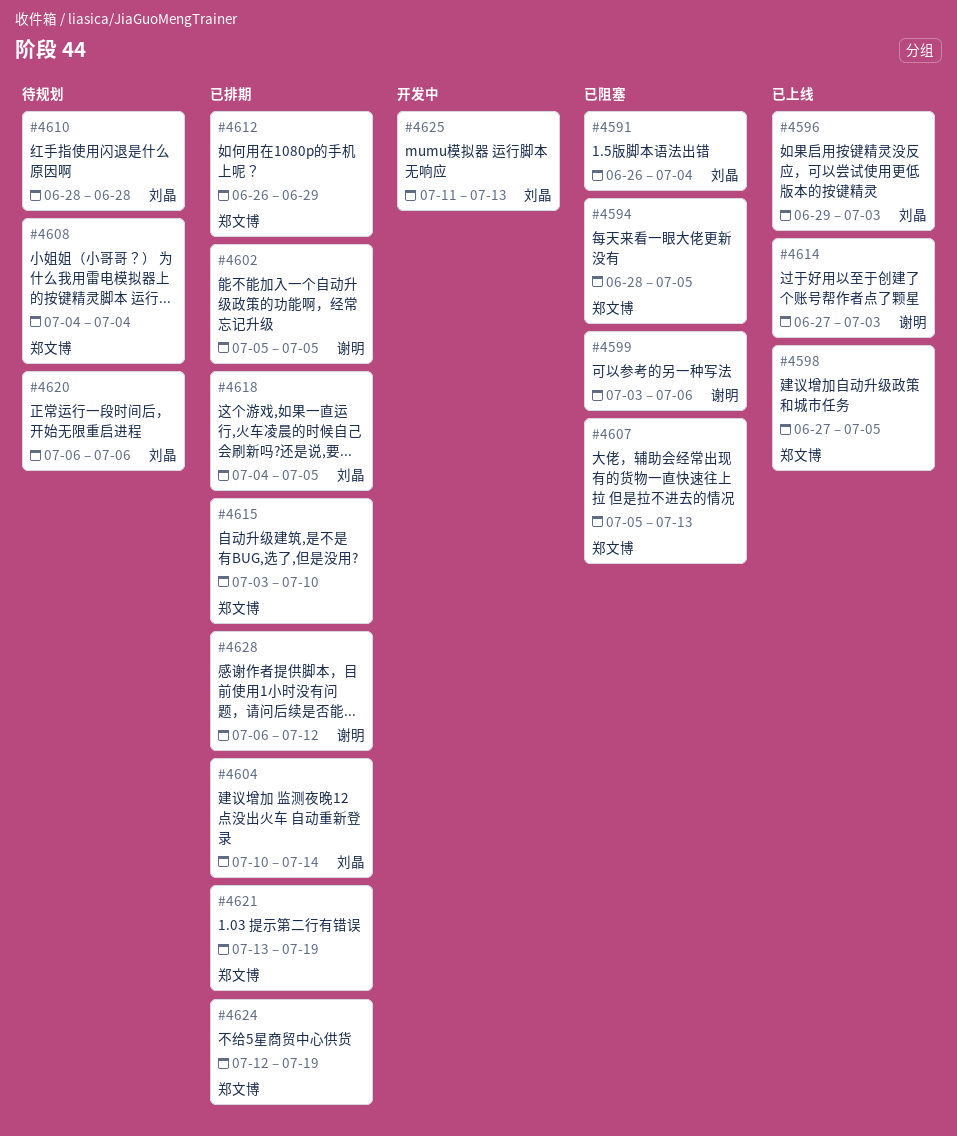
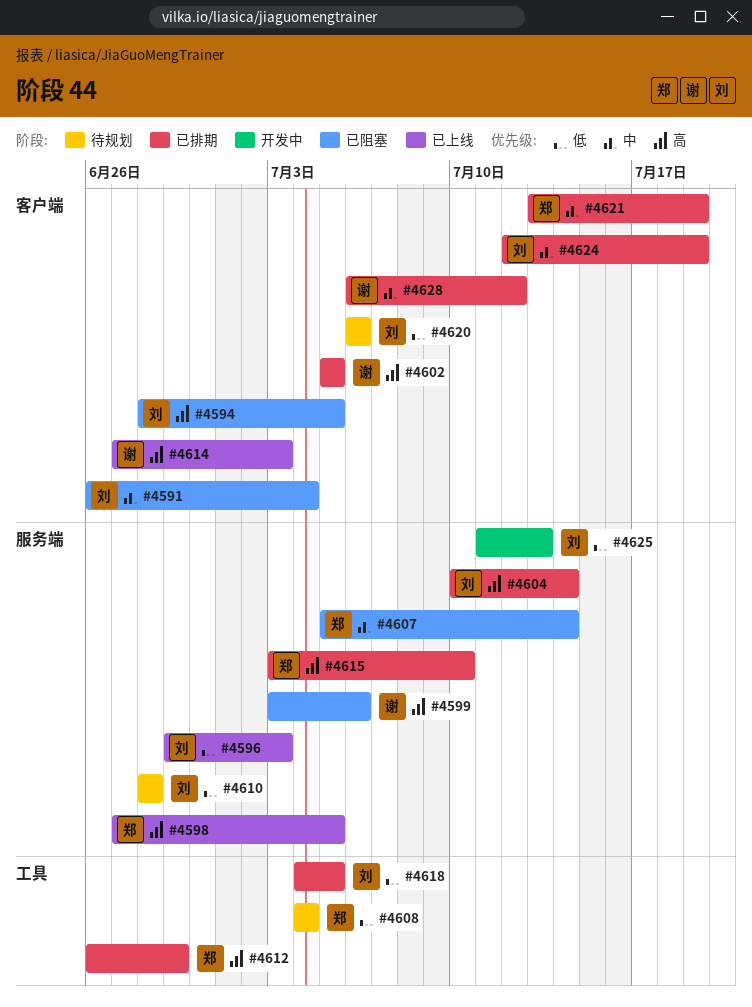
#4594, owner: 郑文博 -> 刘晶
#4607, due: Jul 13 -> Jul 14
#4624, owner: 郑文博 -> 刘晶

